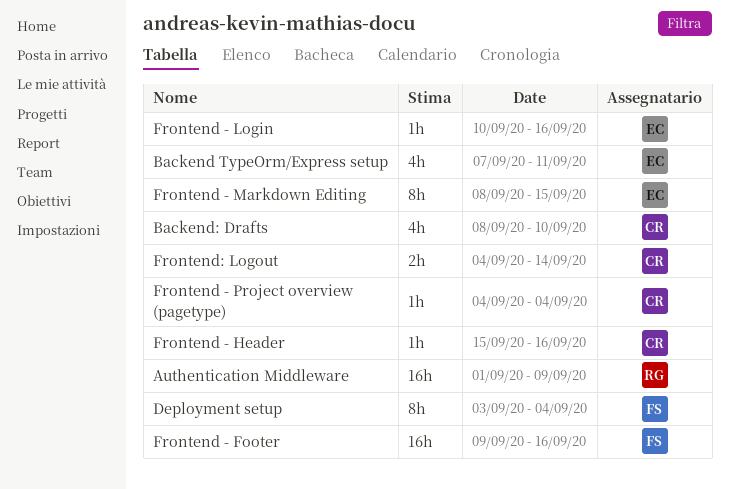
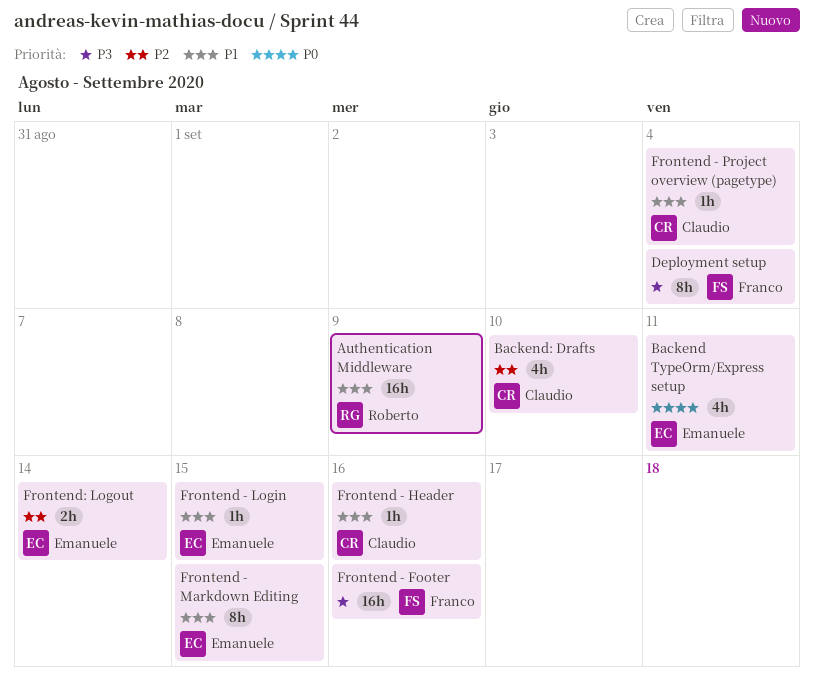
Frontend - Login, due: Sep 16 -> Sep 15
Frontend: Logout, owner: Claudio -> Emanuele

